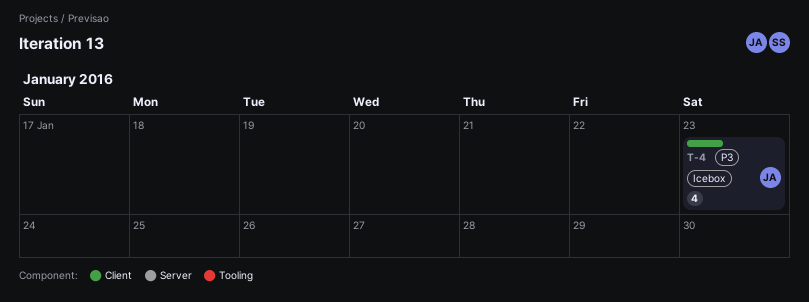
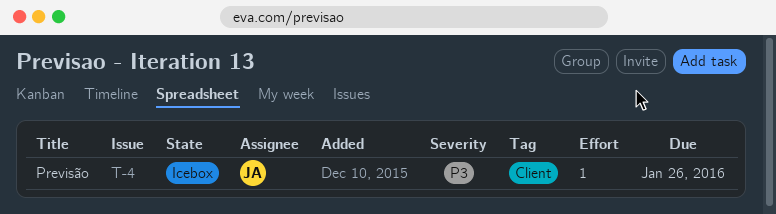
T-4, estimate: 4 -> 1
T-4, due: Jan 23 -> Jan 26

